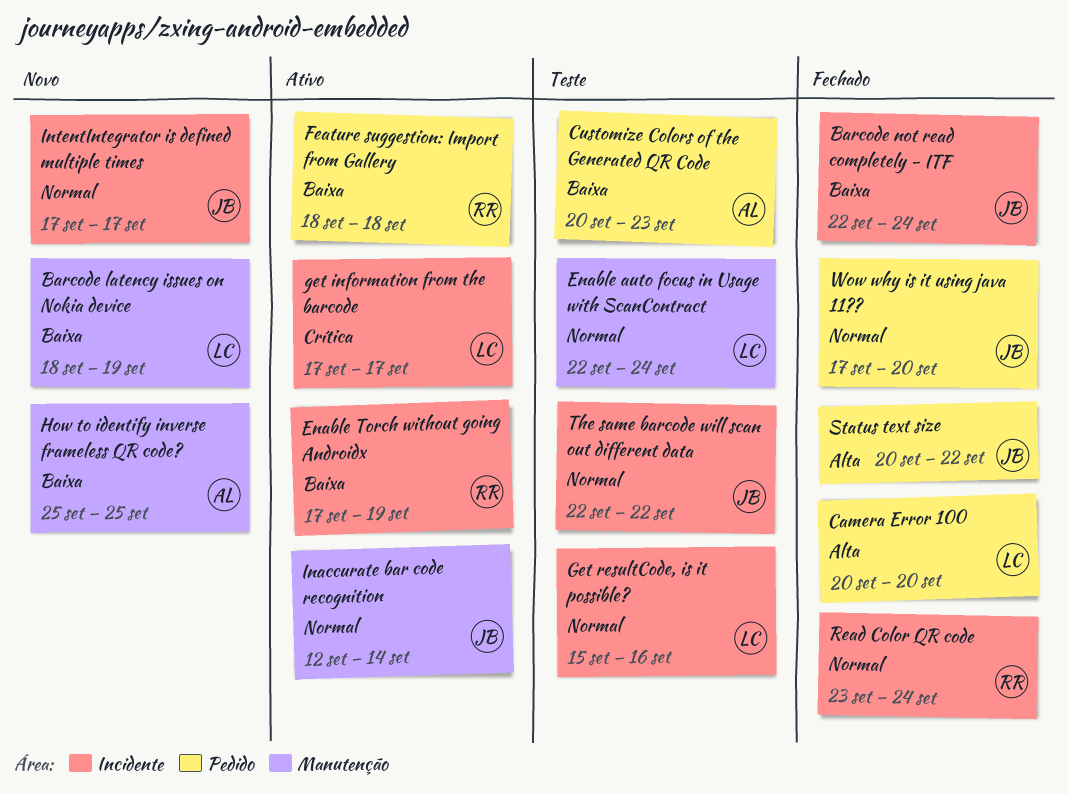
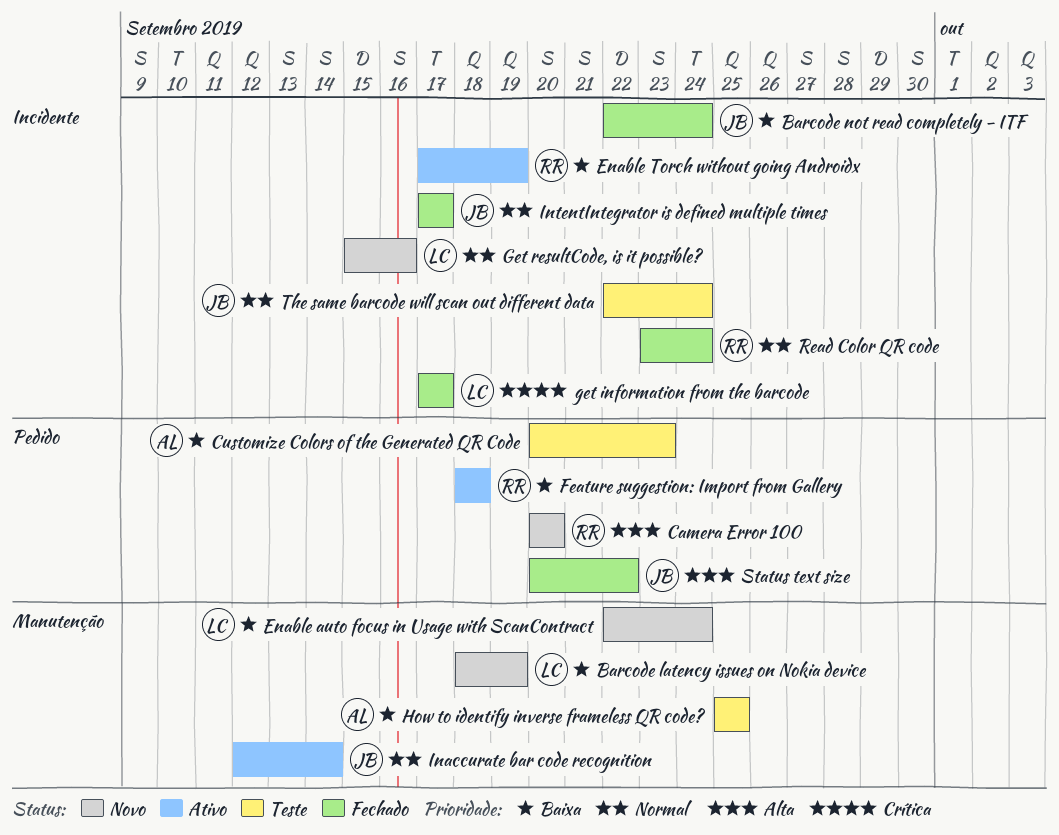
Camera Error 100, status: Fechado -> Novo
Camera Error 100, owner: LC -> RR
Enable auto focus in Usage with ScanContract, status: Teste -> Novo
Enable auto focus in Usage with ScanContract, priority: Normal -> Baixa
get information from the barcode, status: Ativo -> Fechado
Get resultCode, is it possible?, status: Teste -> Novo
How to identify inverse frameless QR code?, status: Novo -> Teste
IntentIntegrator is defined multiple times, status: Novo -> Fechado
The same barcode will scan out different data, due: Sep 22 -> Sep 24
Wow why is it using java 11??: present -> none

